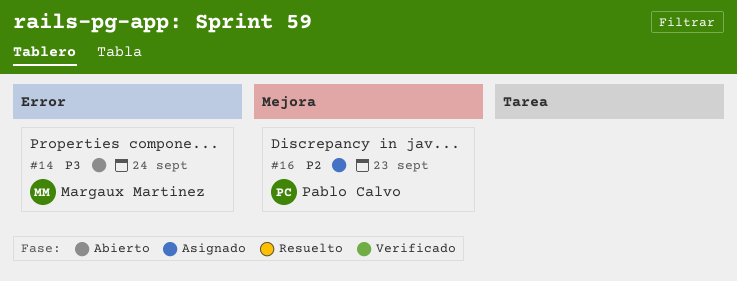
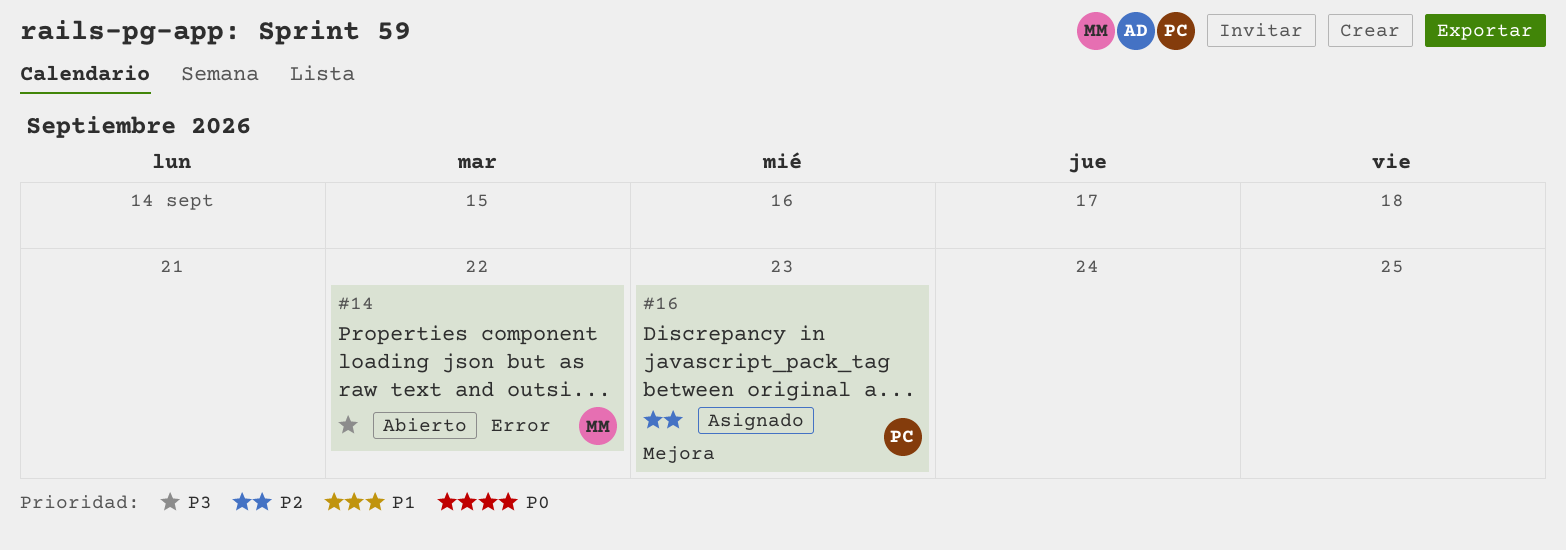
#14, due: Sep 24 -> Sep 22

